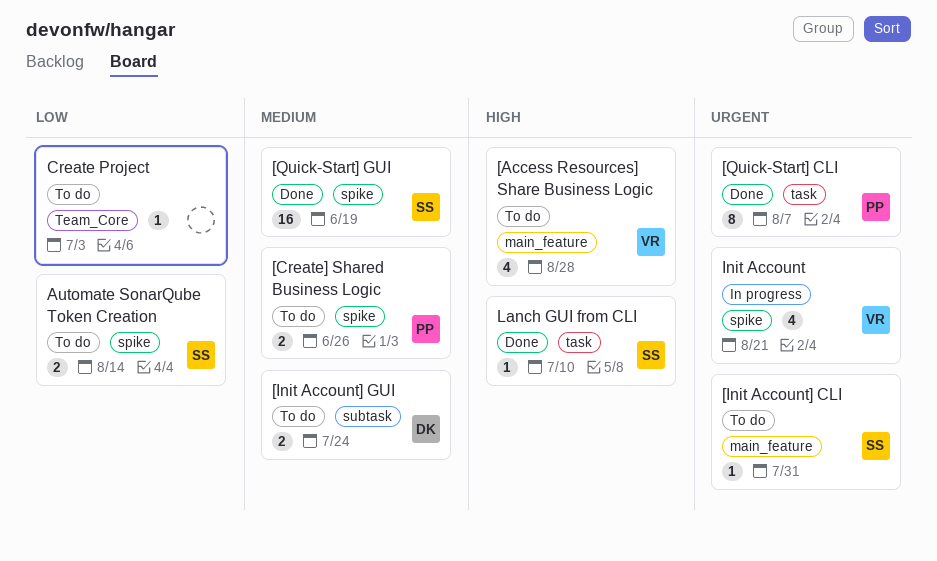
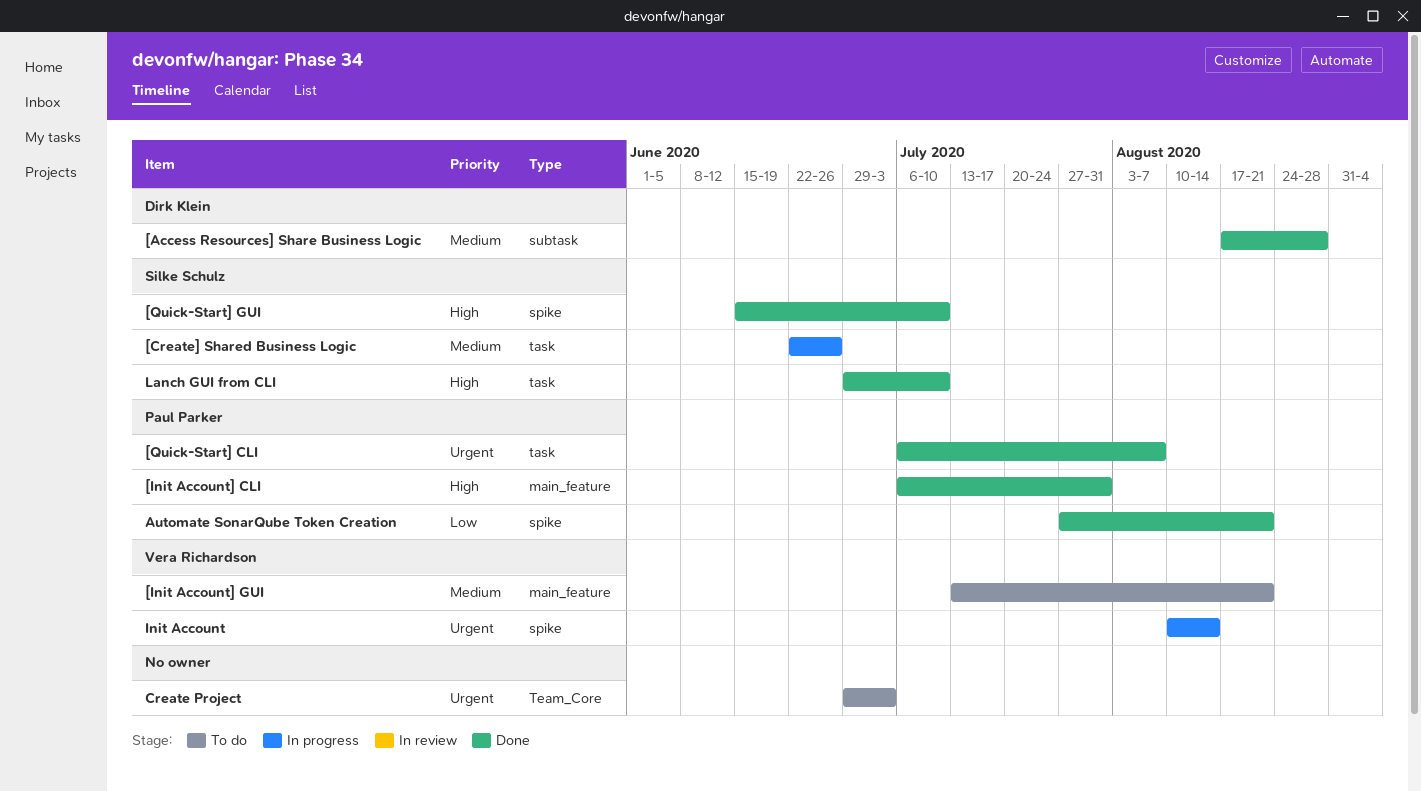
[Access Resources] Share Business Logic, status: To do -> Done
[Access Resources] Share Business Logic, owner: Vera Richardson -> Dirk Klein
[Access Resources] Share Business Logic, priority: High -> Medium
[Access Resources] Share Business Logic, label: main_feature -> subtask
[Create] Shared Business Logic, status: To do -> In progress
[Create] Shared Business Logic, owner: Paul Parker -> Silke Schulz
[Create] Shared Business Logic, label: spike -> task
[Init Account] CLI, status: To do -> Done
[Init Account] CLI, owner: Silke Schulz -> Paul Parker
[Init Account] CLI, priority: Urgent -> High
[Init Account] GUI, owner: Dirk Klein -> Vera Richardson
[Init Account] GUI, label: subtask -> main_feature
[Init Account] GUI, due: Jul 24 -> Aug 21
[Quick-Start] GUI, priority: Medium -> High
[Quick-Start] GUI, due: Jun 19 -> Jul 10
Automate SonarQube Token Creation, status: To do -> Done
Automate SonarQube Token Creation, owner: Silke Schulz -> Paul Parker
Automate SonarQube Token Creation, due: Aug 14 -> Aug 21
Create Project, priority: Low -> Urgent
Init Account, due: Aug 21 -> Aug 14

